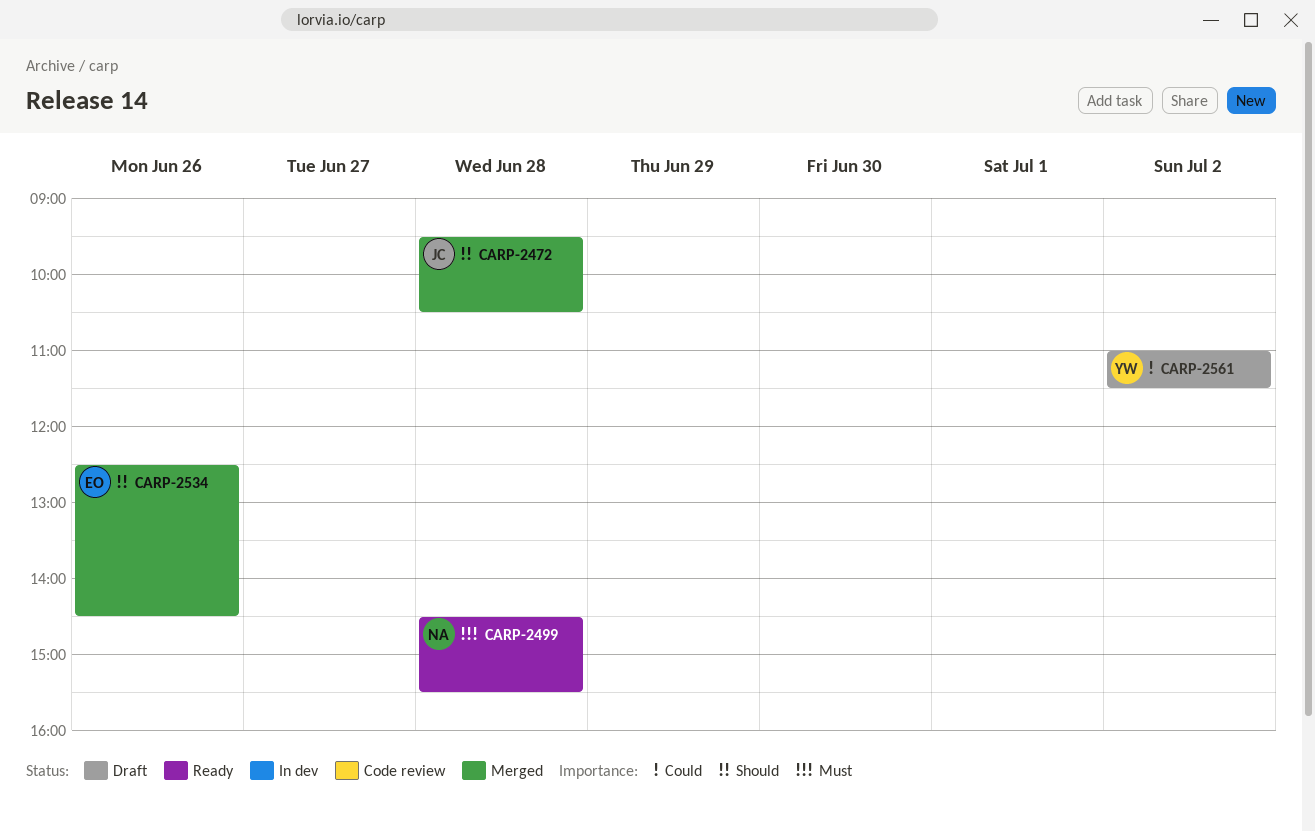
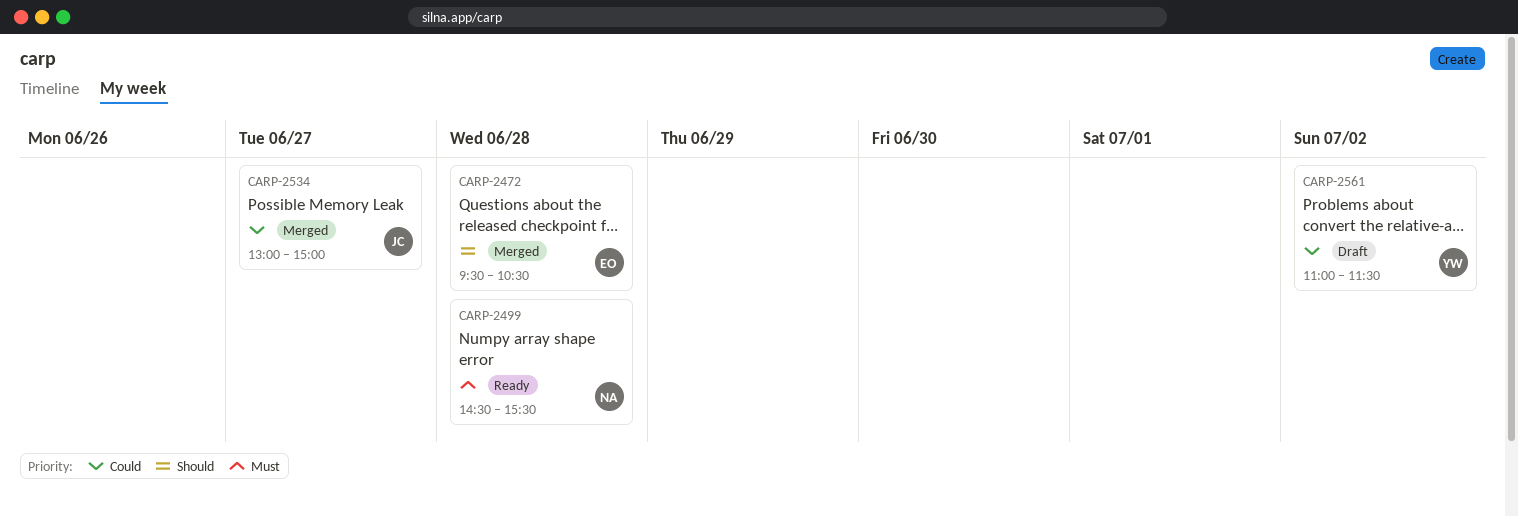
CARP-2472, owner: JC -> EO
CARP-2534, owner: EO -> JC
CARP-2534, priority: Should -> Could
CARP-2534, day: Jun 26 -> Jun 27
CARP-2534, begins: 12:30 -> 13:00
CARP-2534, ends: 14:30 -> 15:00

